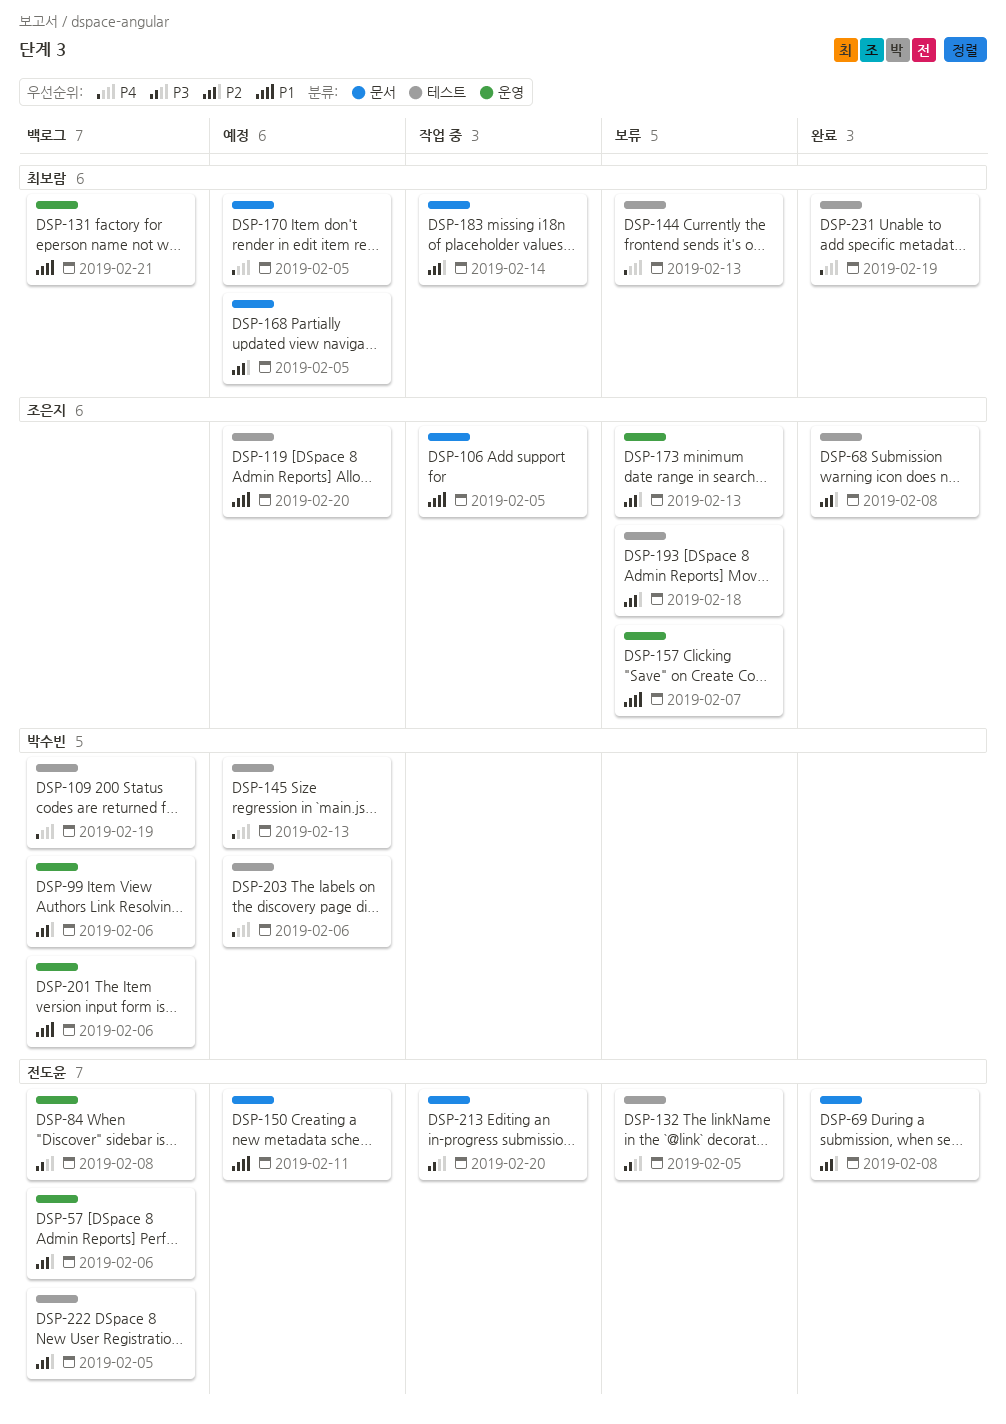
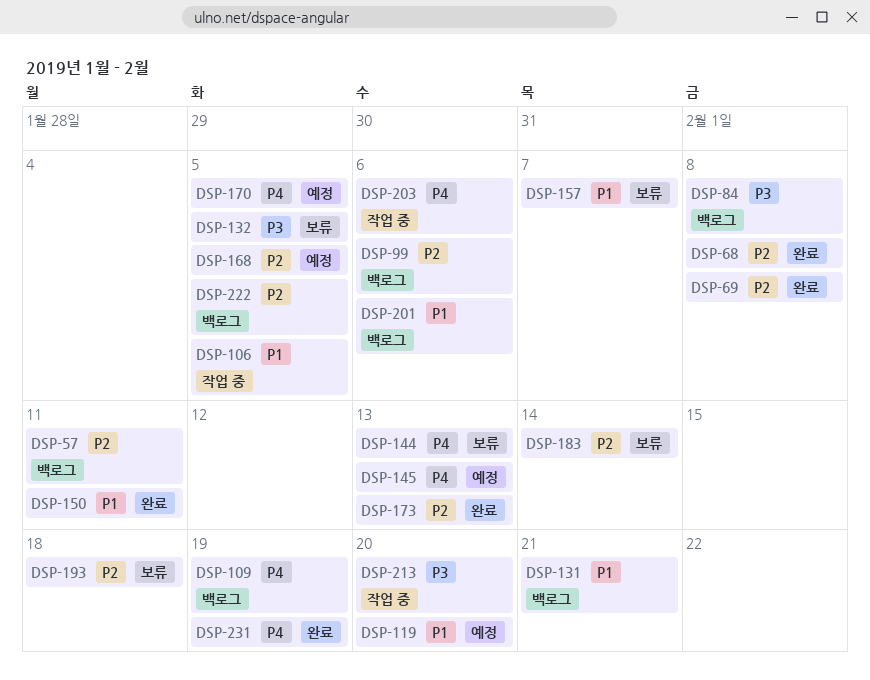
DSP-57, due: Feb 6 -> Feb 11
DSP-150, status: 예정 -> 완료
DSP-173, status: 보류 -> 완료
DSP-183, status: 작업 중 -> 보류
DSP-203, status: 예정 -> 작업 중

